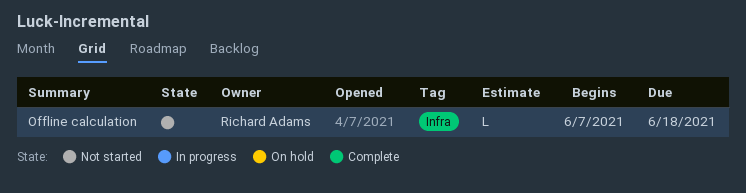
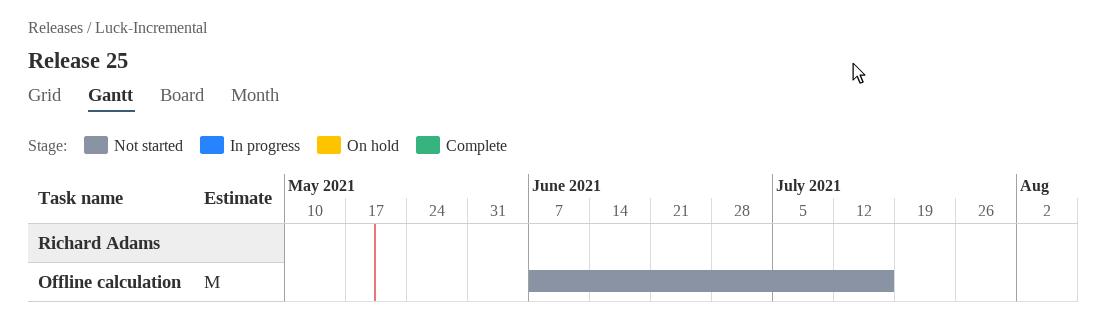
Offline calculation, estimate: L -> M
Offline calculation, due: Jun 18 -> Jul 16

